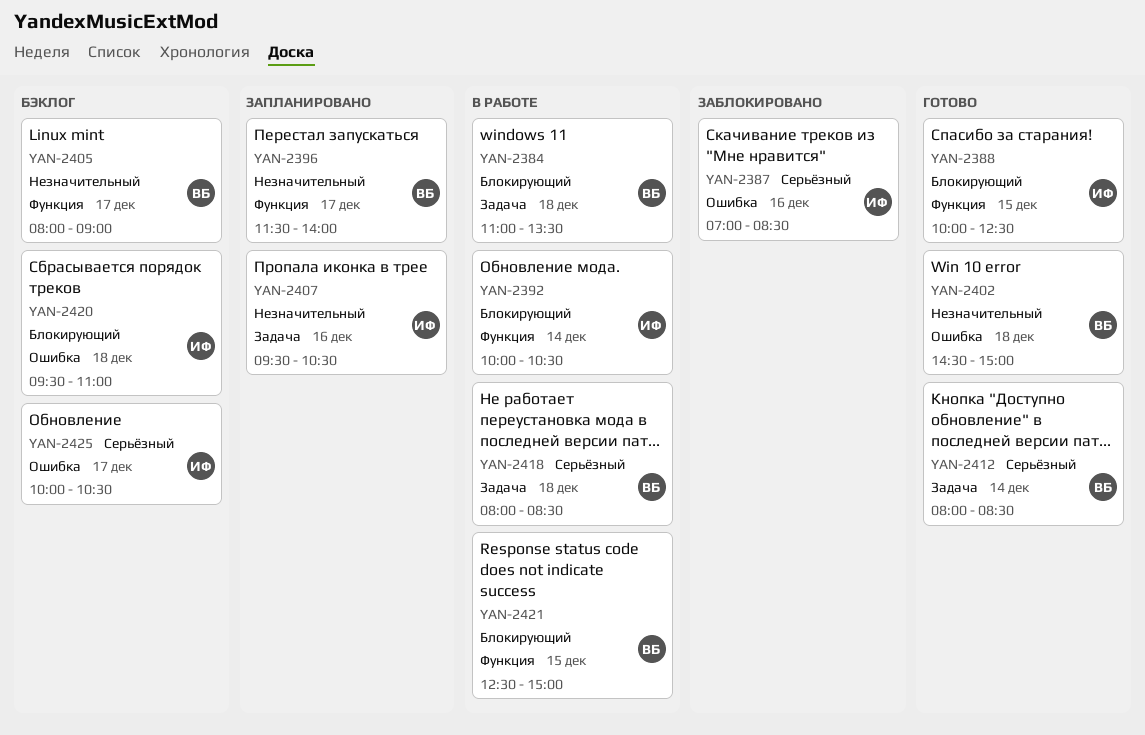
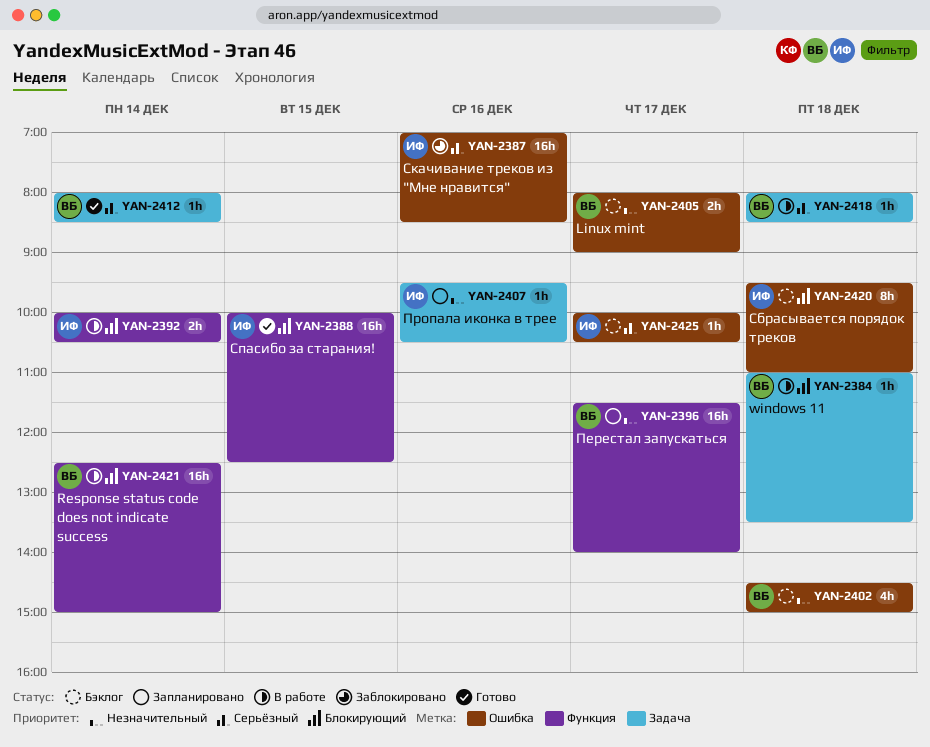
YAN-2402, status: Готово -> Бэклог
YAN-2405, label: Функция -> Ошибка
YAN-2421, day: Dec 15 -> Dec 14

